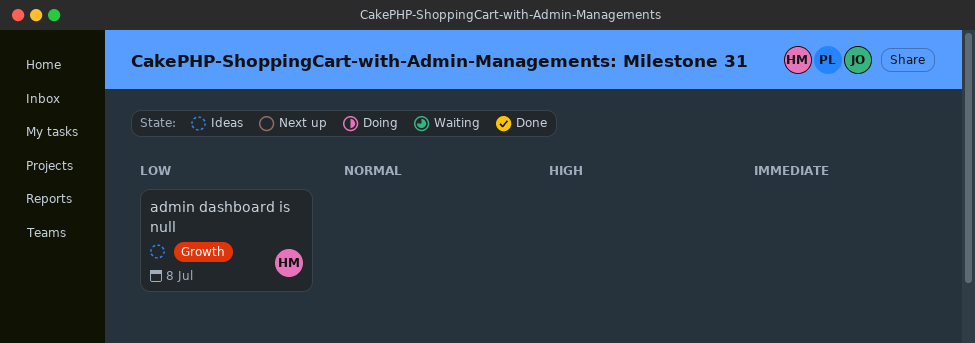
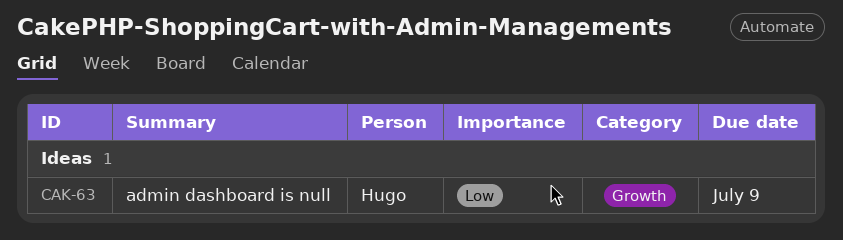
admin dashboard is null, due: Jul 8 -> Jul 9

